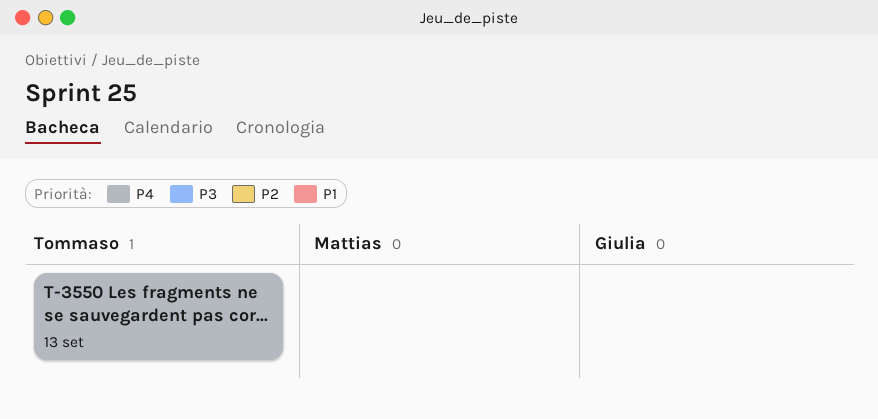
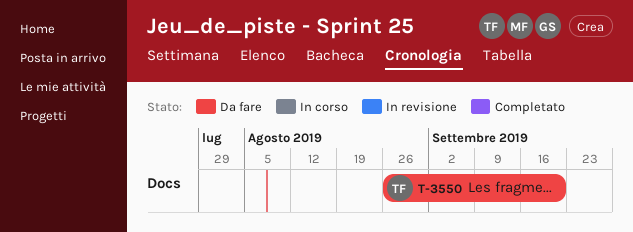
T-3550, due: Sep 13 -> Sep 20

